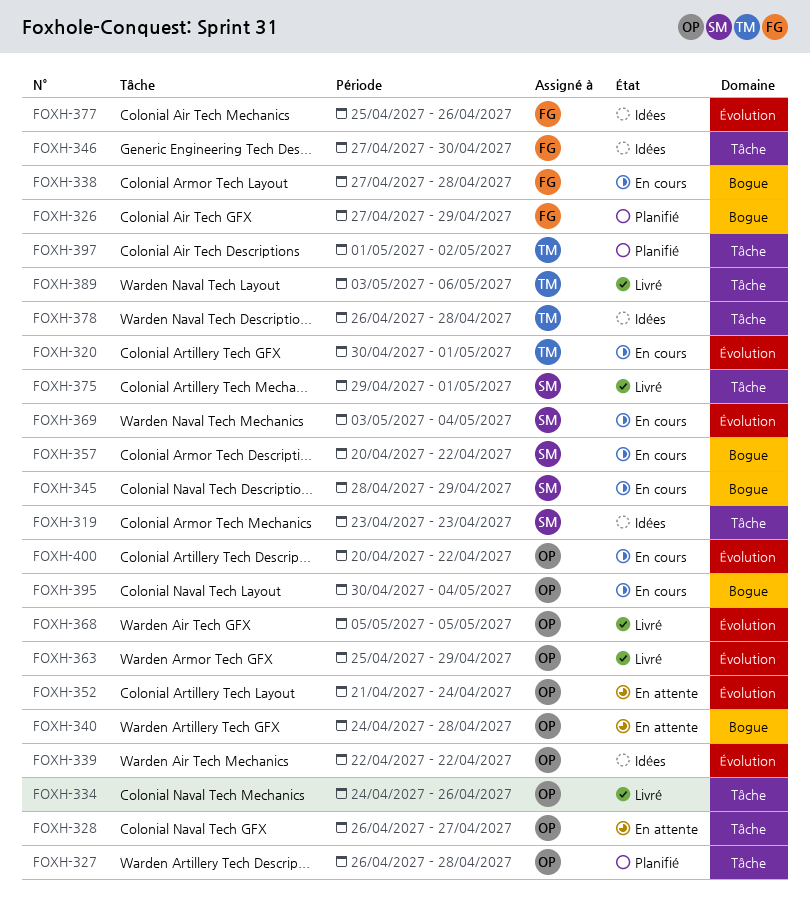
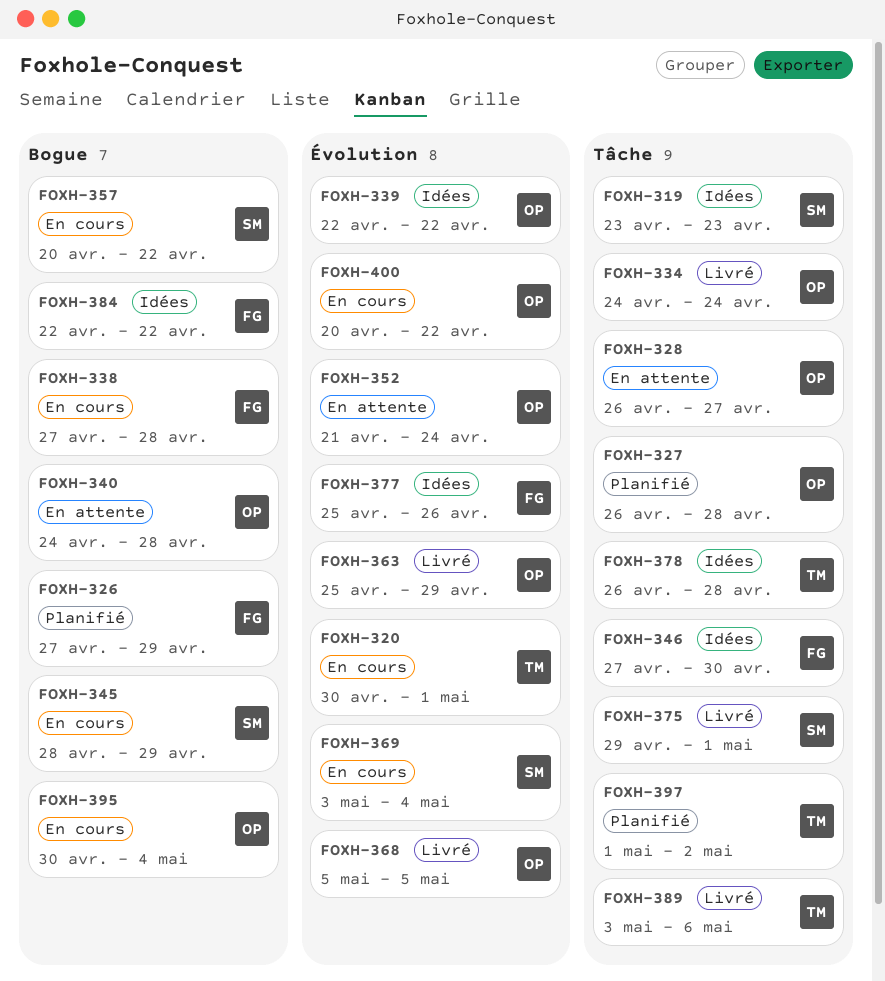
FOXH-334, due: Apr 26 -> Apr 24
FOXH-384: none -> present

